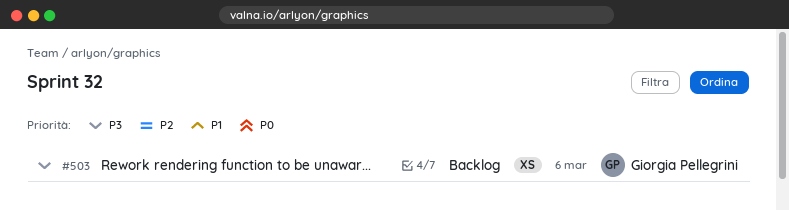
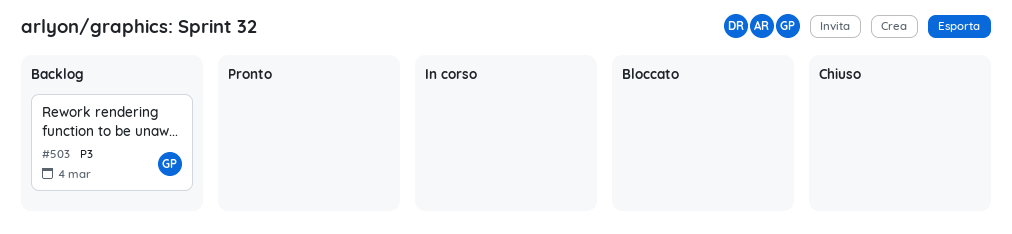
#503, due: Mar 6 -> Mar 4

